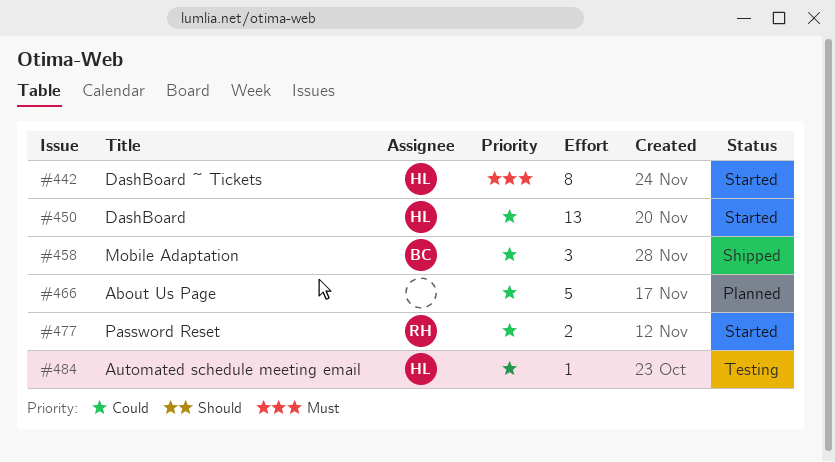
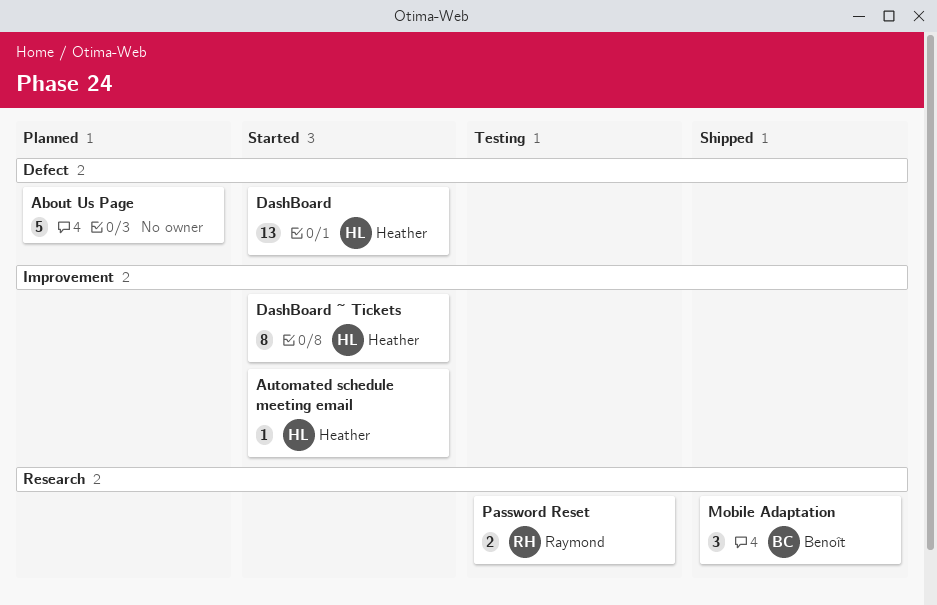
Automated schedule meeting email, status: Testing -> Started
Password Reset, status: Started -> Testing

